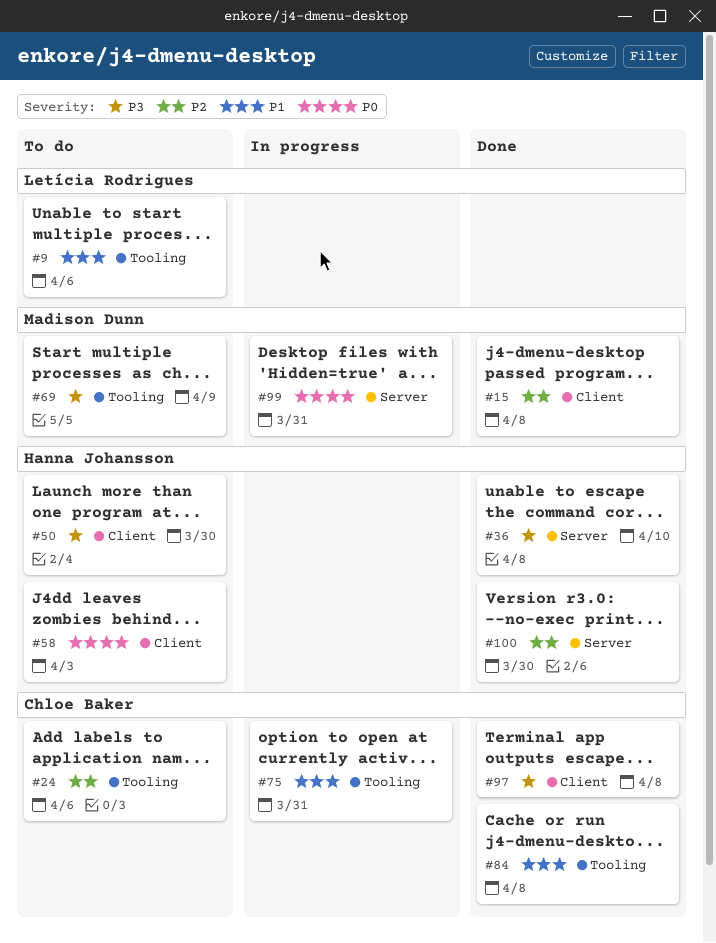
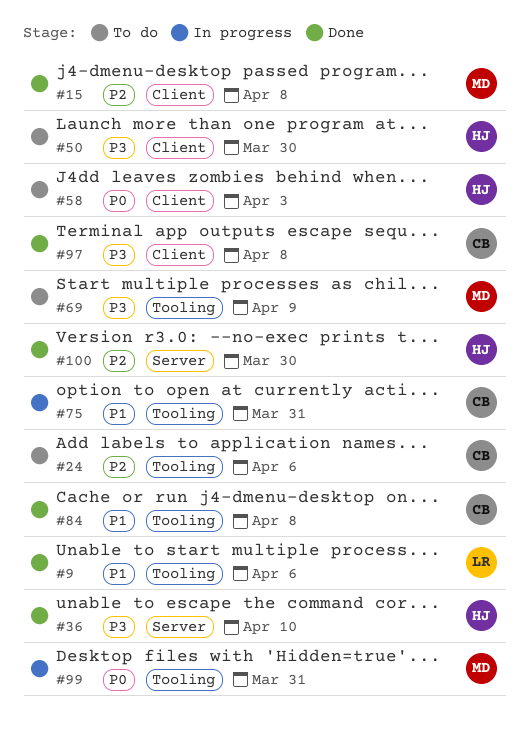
#9, status: To do -> Done
#99, label: Server -> Tooling

